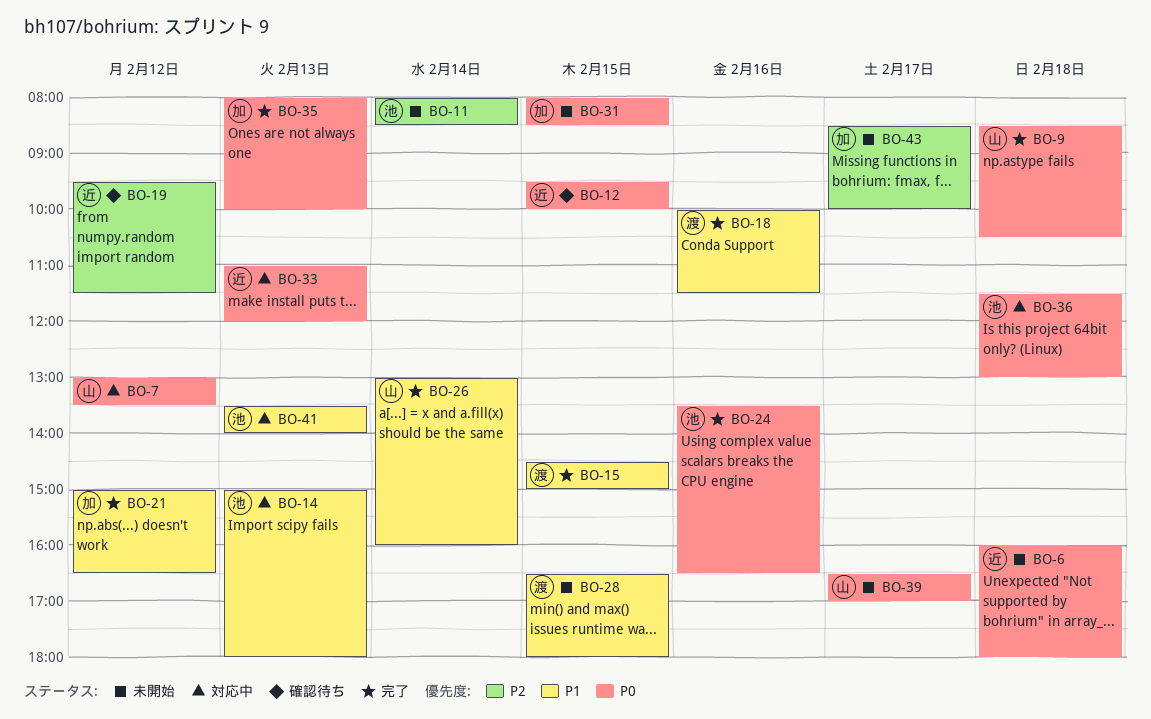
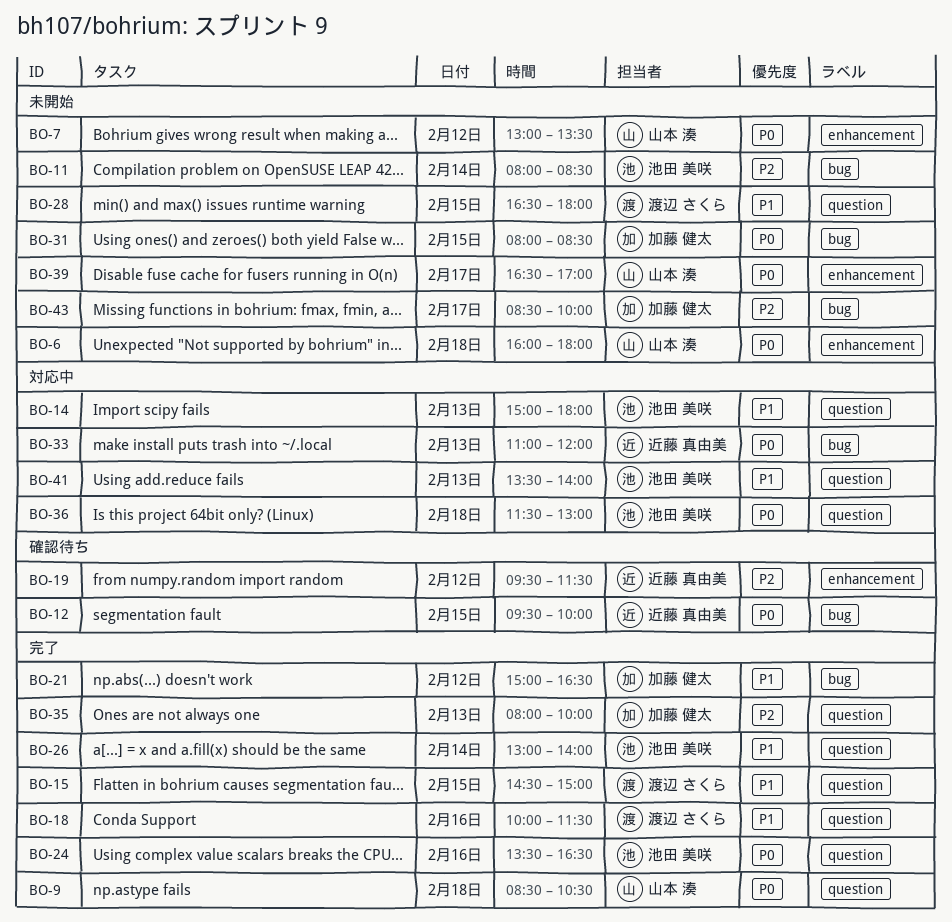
BO-6, owner: 近藤 真由美 -> 山本 湊
BO-7, status: 対応中 -> 未開始
BO-26, owner: 山本 湊 -> 池田 美咲
BO-26, ends: 16:00 -> 14:00
BO-35, priority: P0 -> P2

